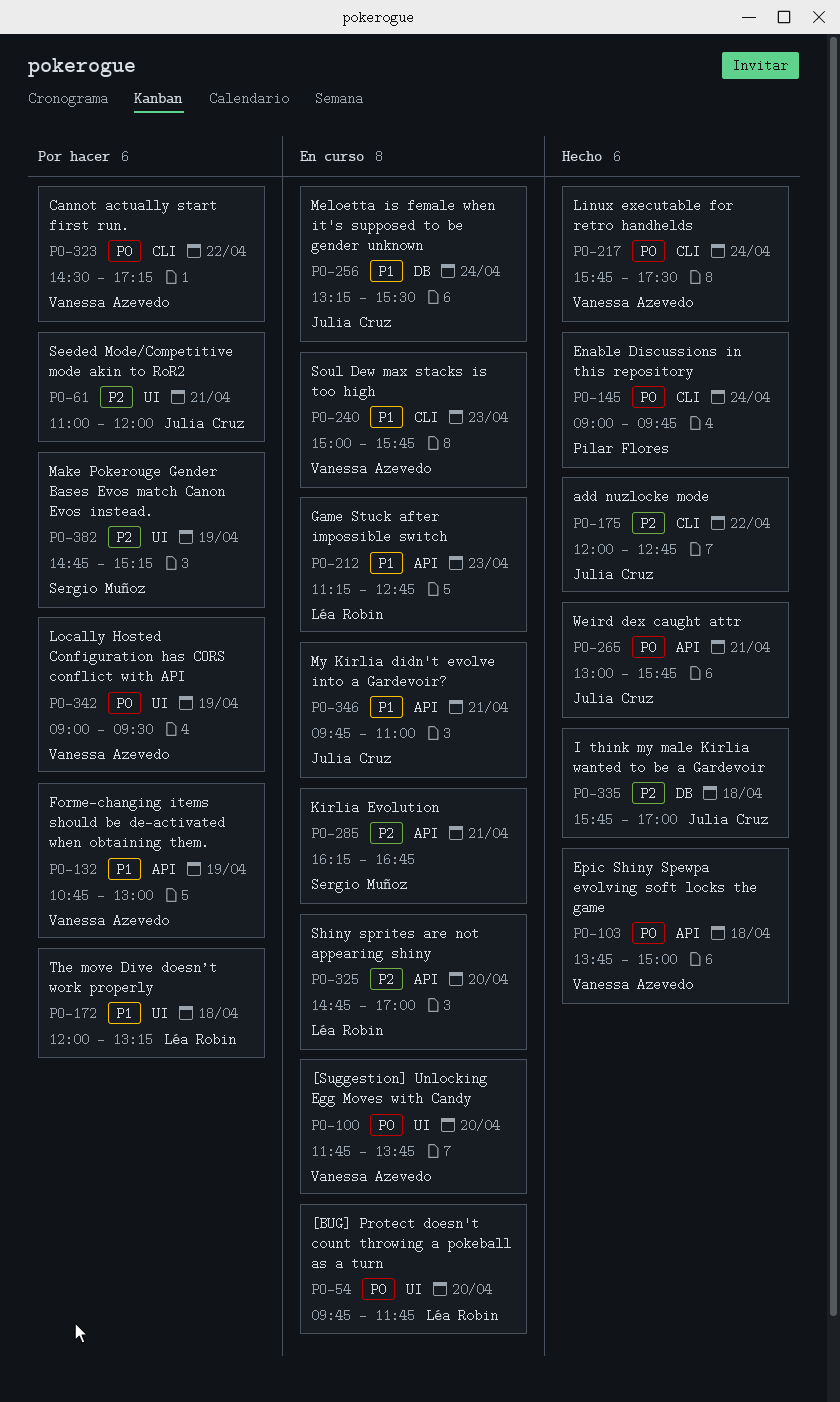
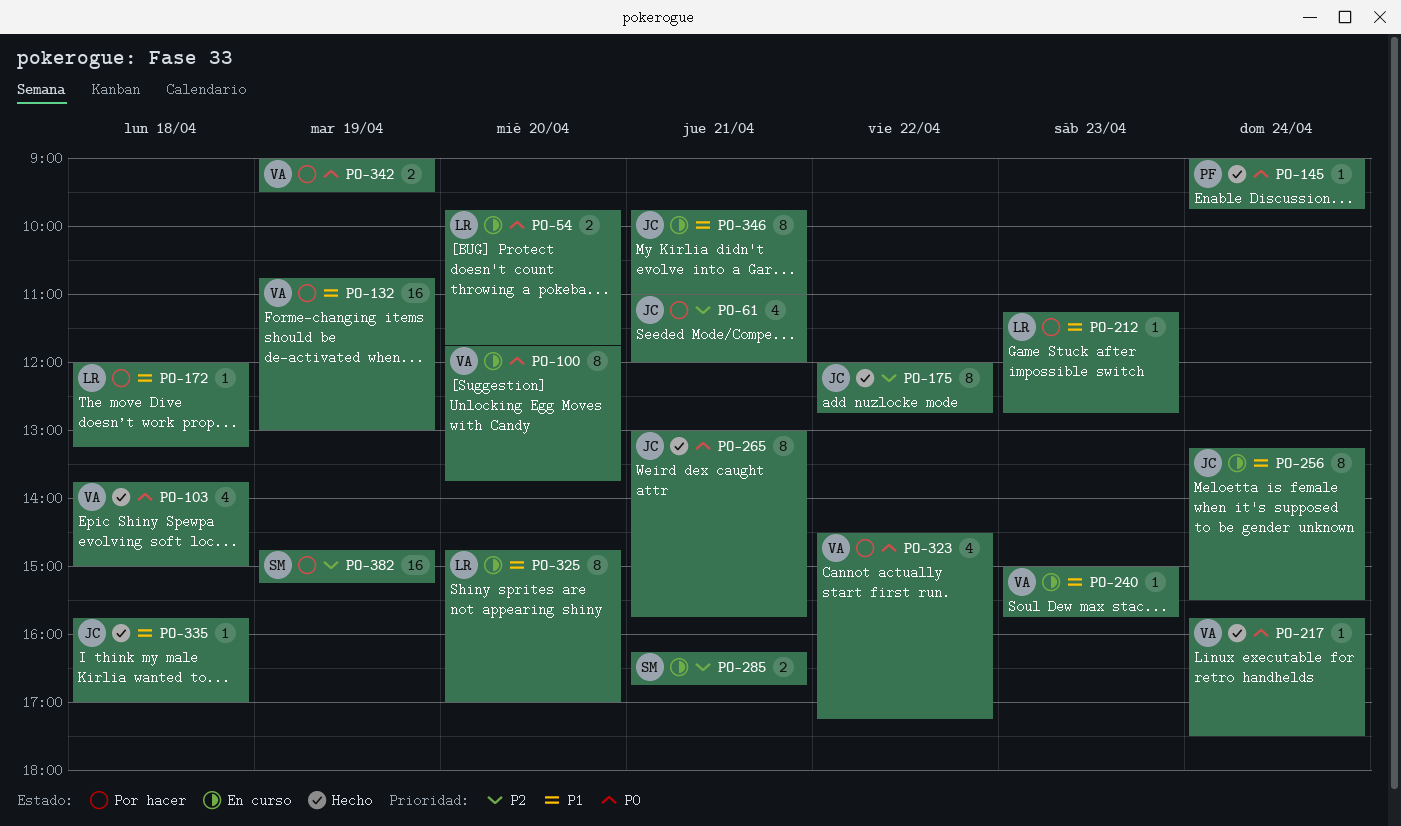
PO-212, status: En curso -> Por hacer
PO-325, priority: P2 -> P1
PO-335, priority: P2 -> P1

